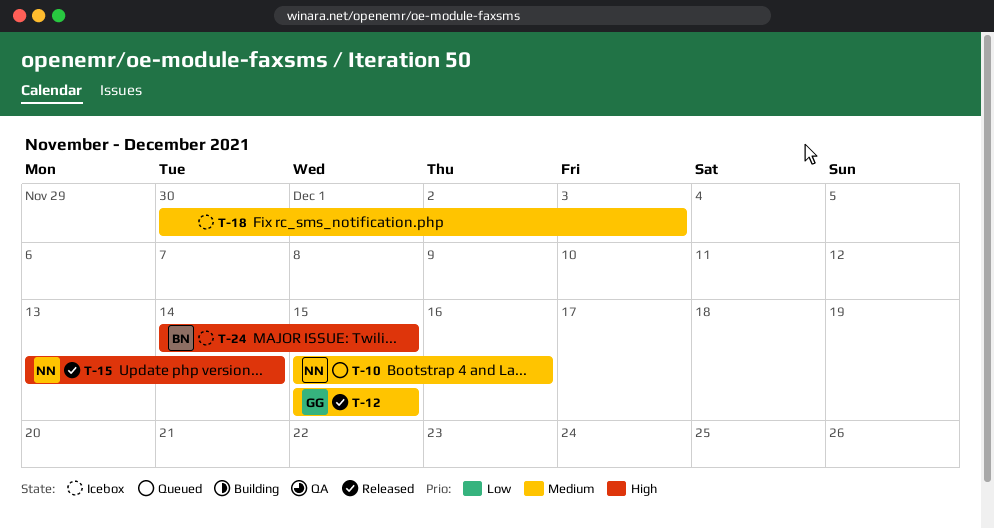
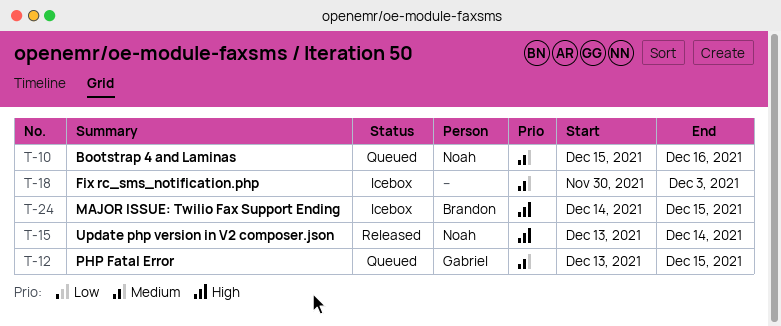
T-12, status: Released -> Queued
T-12, start: Dec 15 -> Dec 13

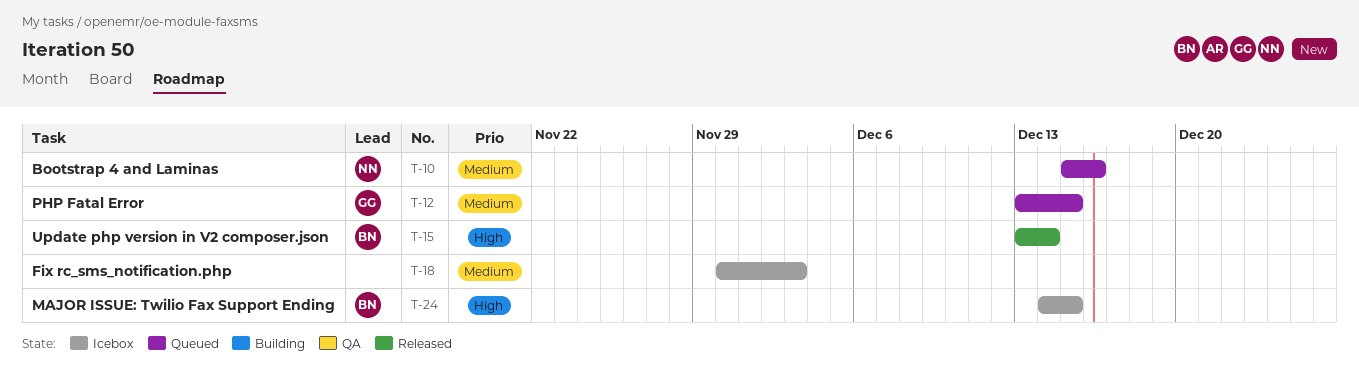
T-15, owner: Noah -> Brandon

